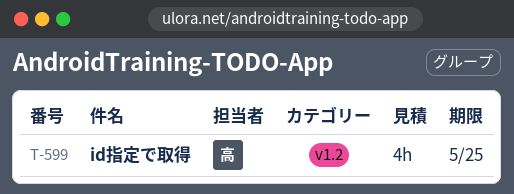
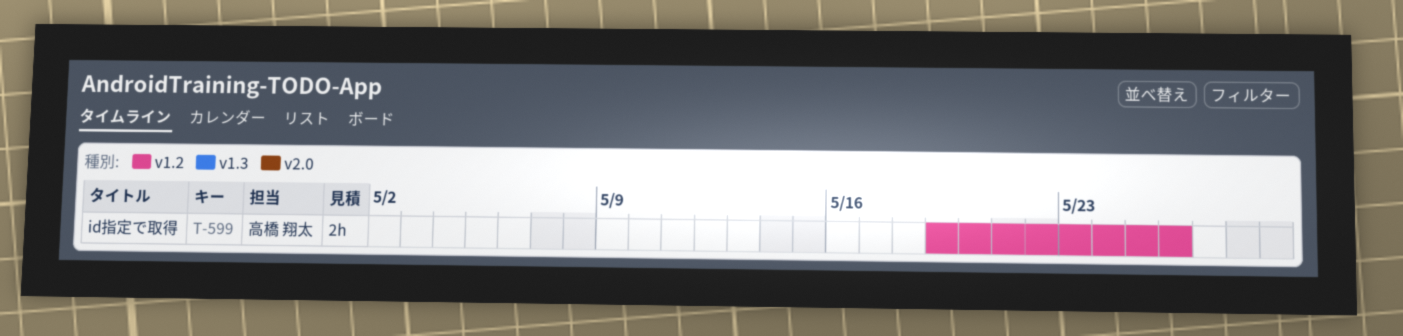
T-599, estimate: 4h -> 2h
T-599, due: May 25 -> May 26

